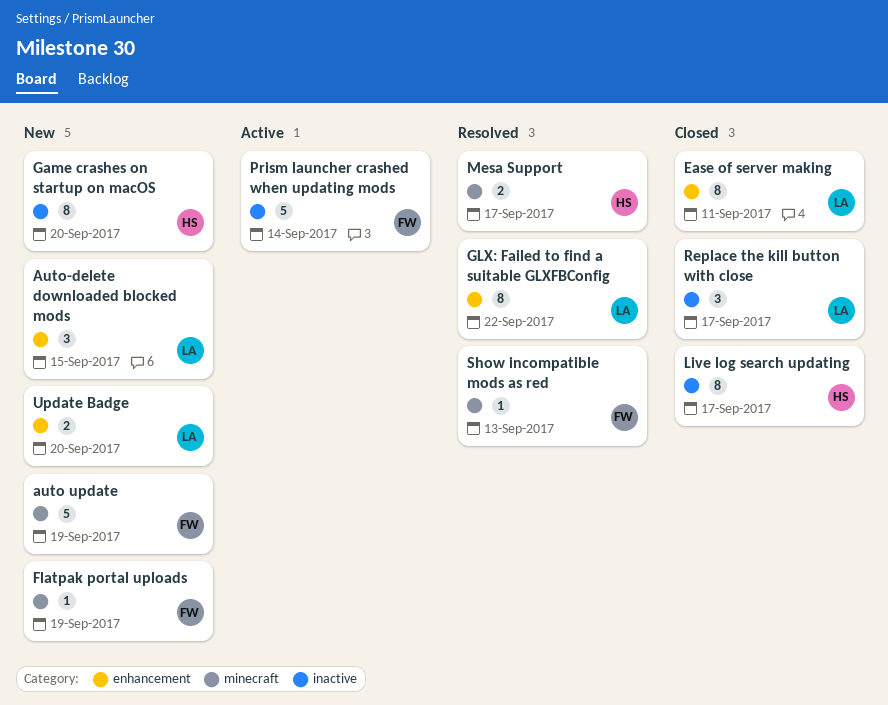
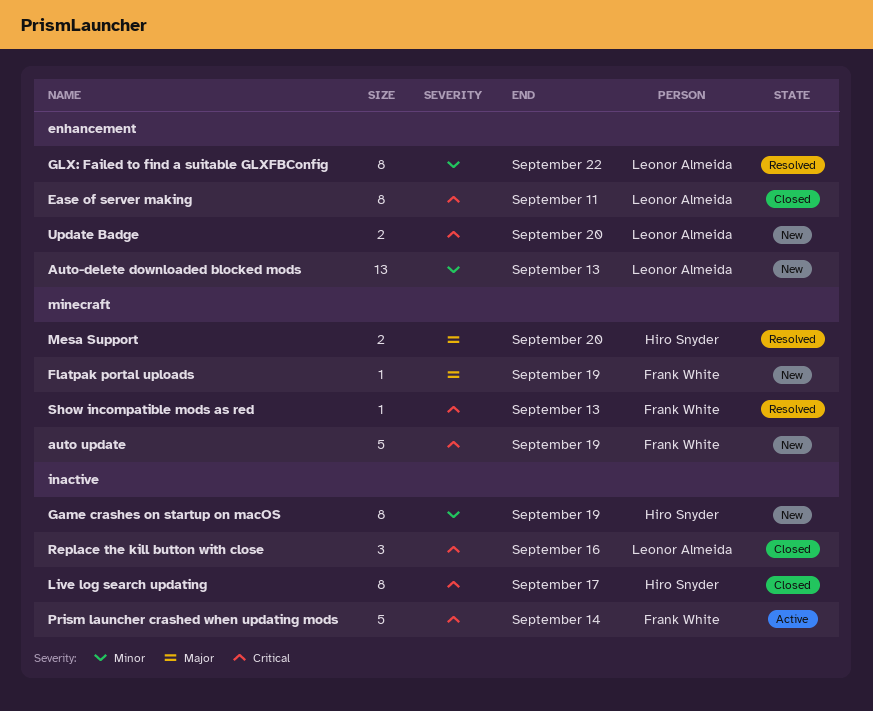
Auto-delete downloaded blocked mods, estimate: 3 -> 13
Auto-delete downloaded blocked mods, due: Sep 15 -> Sep 13
Game crashes on startup on macOS, due: Sep 20 -> Sep 19
Mesa Support, due: Sep 17 -> Sep 20
Replace the kill button with close, due: Sep 17 -> Sep 16

